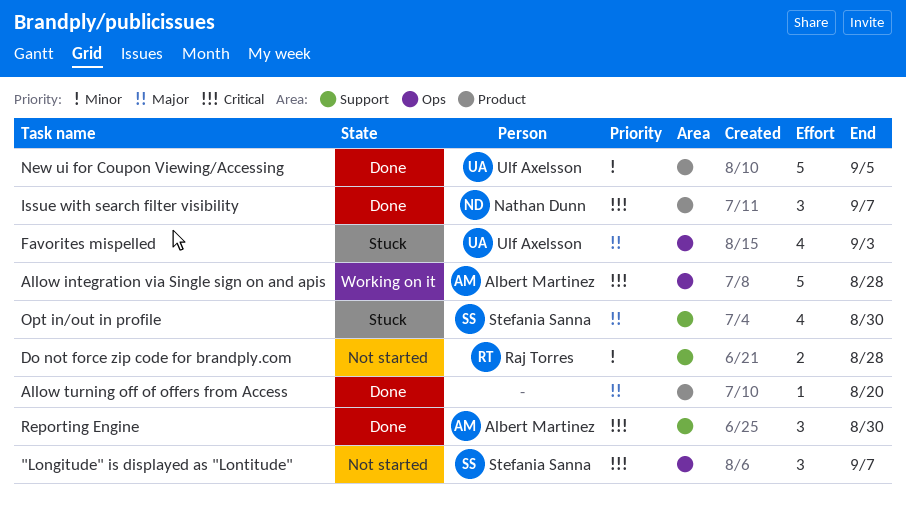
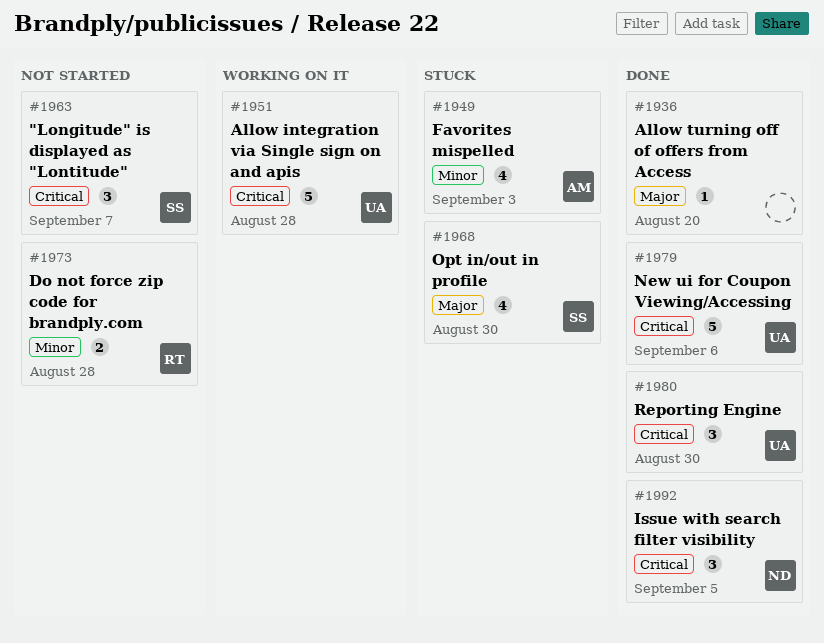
Allow integration via Single sign on and apis, owner: Albert Martinez -> Ulf Axelsson
Favorites mispelled, owner: Ulf Axelsson -> Albert Martinez
Favorites mispelled, priority: Major -> Minor
Issue with search filter visibility, due: Sep 7 -> Sep 5
New ui for Coupon Viewing/Accessing, priority: Minor -> Critical
New ui for Coupon Viewing/Accessing, due: Sep 5 -> Sep 6
Reporting Engine, owner: Albert Martinez -> Ulf Axelsson

